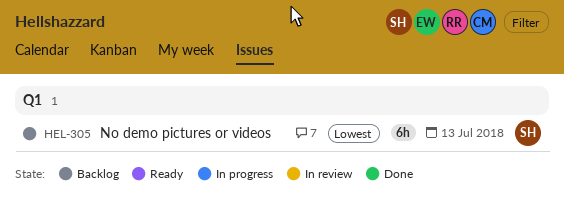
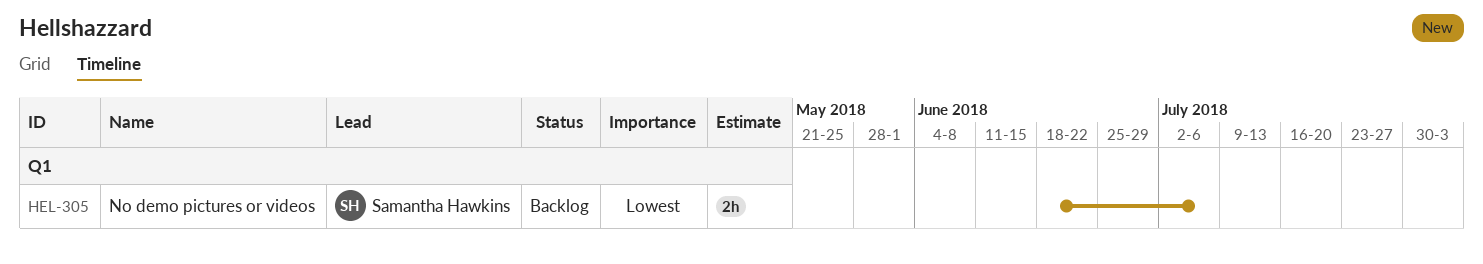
HEL-305, estimate: 6h -> 2h
HEL-305, due: Jul 13 -> Jul 6

